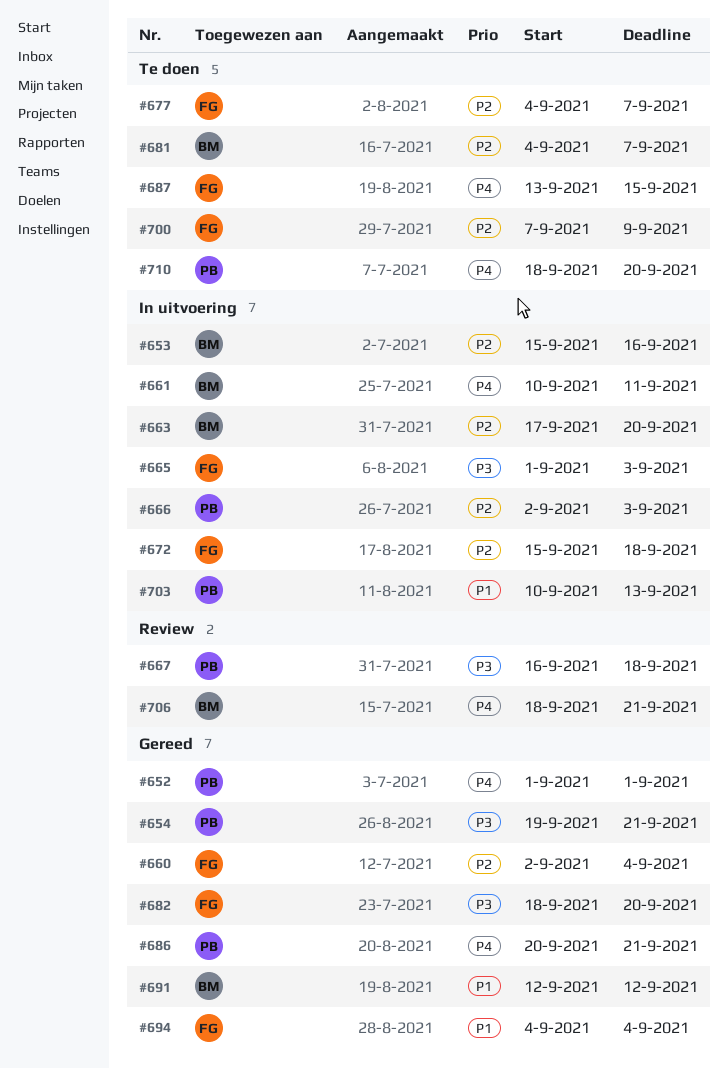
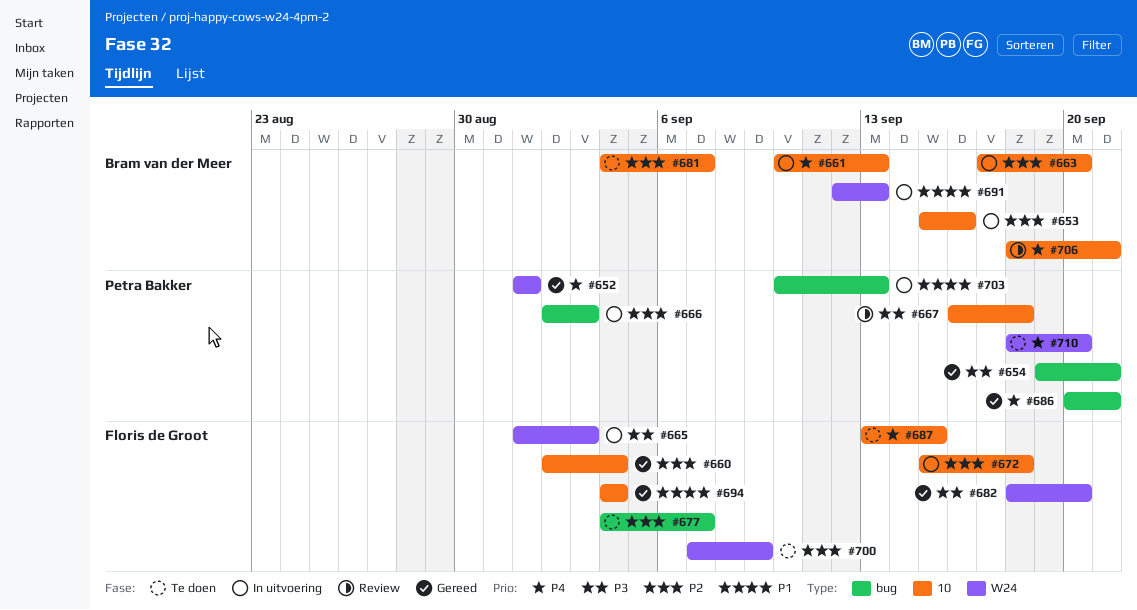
#661, due: Sep 11 -> Sep 13
#691, status: Gereed -> In uitvoering
#691, due: Sep 12 -> Sep 13

